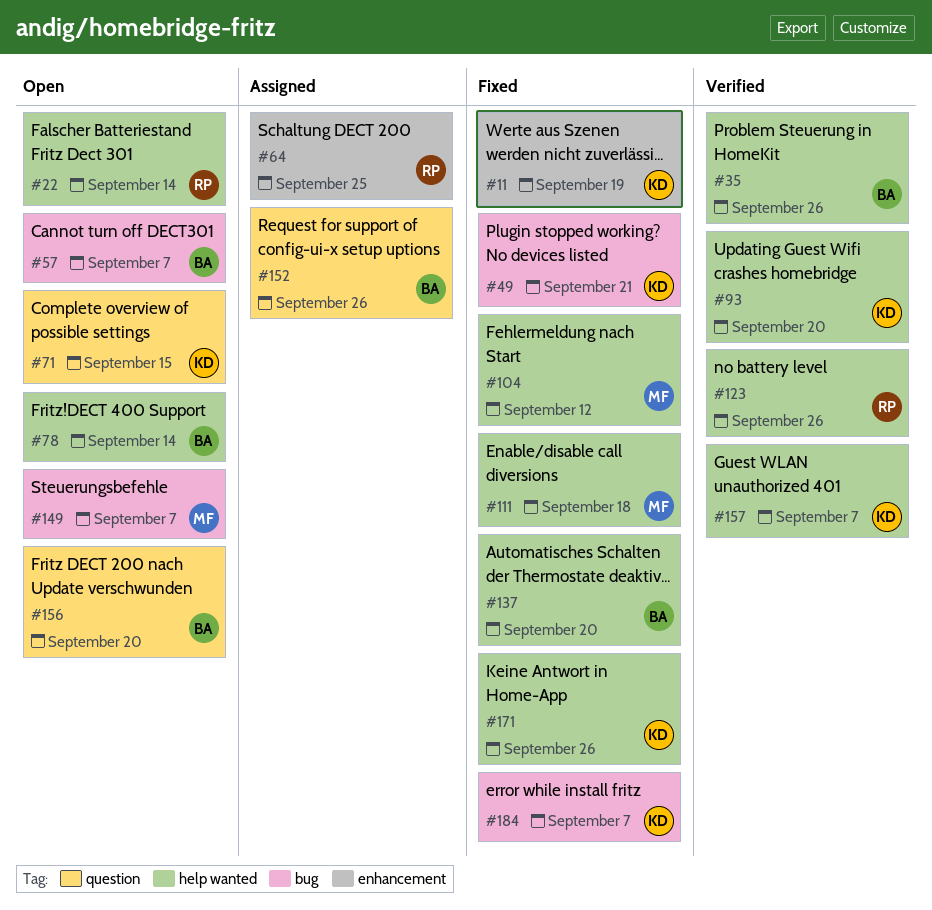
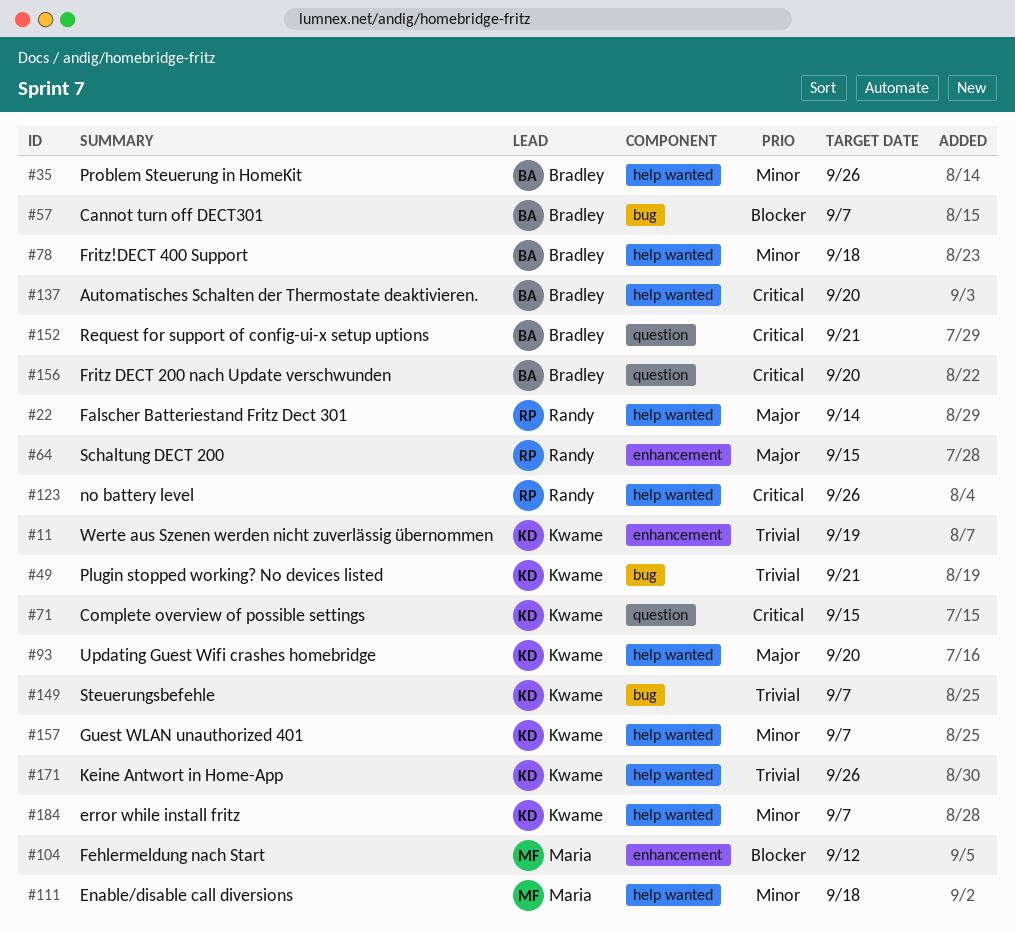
#64, due: Sep 25 -> Sep 15
#78, due: Sep 14 -> Sep 18
#104, label: help wanted -> enhancement
#149, owner: Maria -> Kwame
#152, due: Sep 26 -> Sep 21
#184, label: bug -> help wanted

